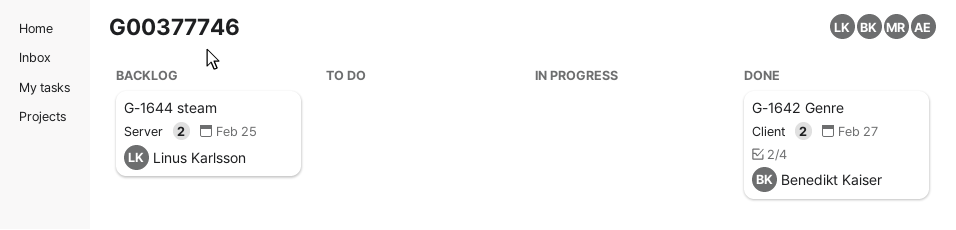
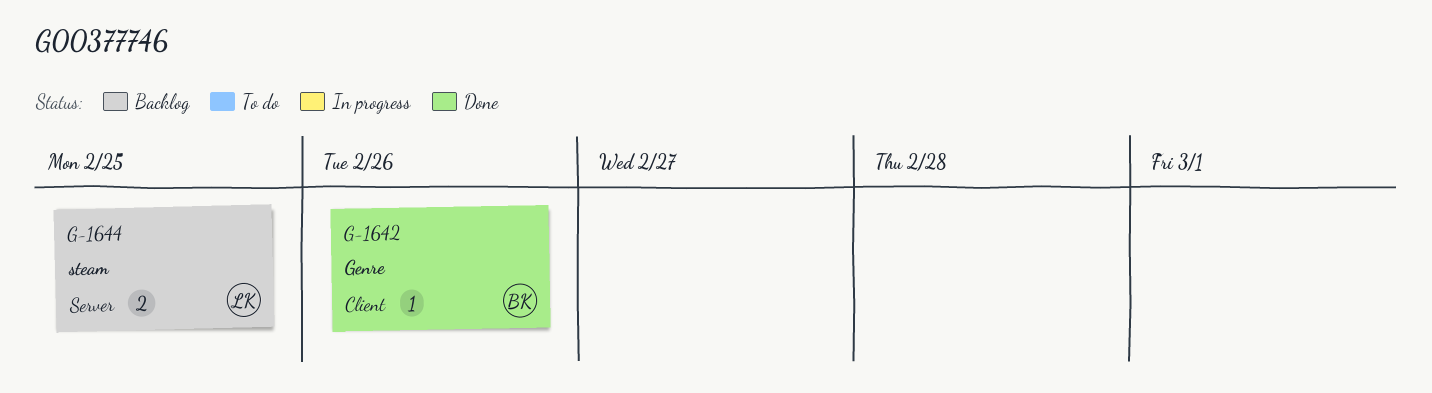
G-1642, estimate: 2 -> 1
G-1642, due: Feb 27 -> Feb 26

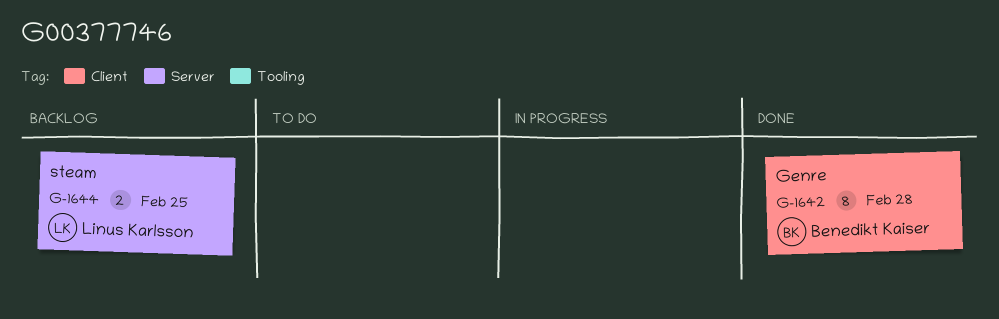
G-1642, estimate: 1 -> 8
G-1642, due: Feb 26 -> Feb 28

